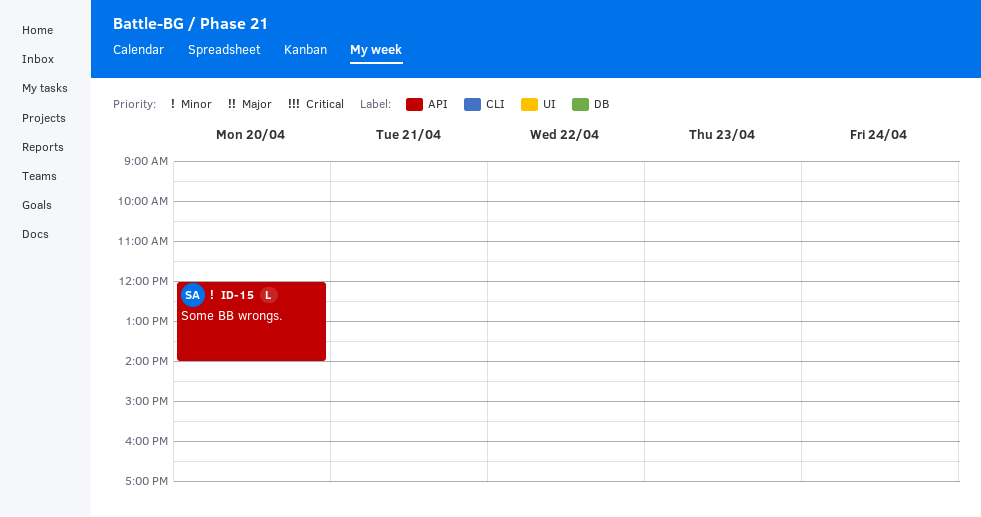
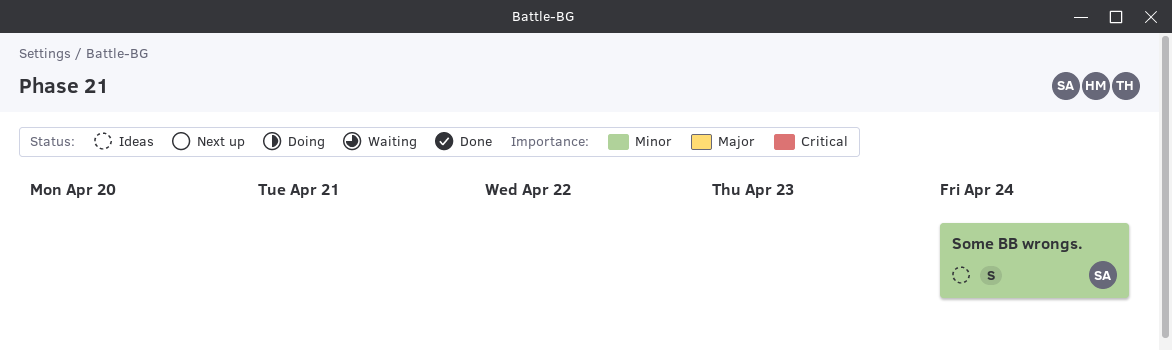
Some BB wrongs., estimate: L -> S
Some BB wrongs., day: Apr 20 -> Apr 24

